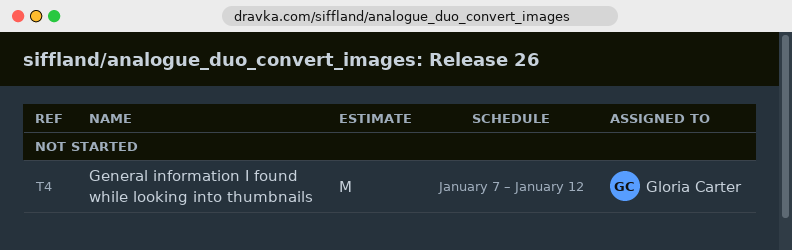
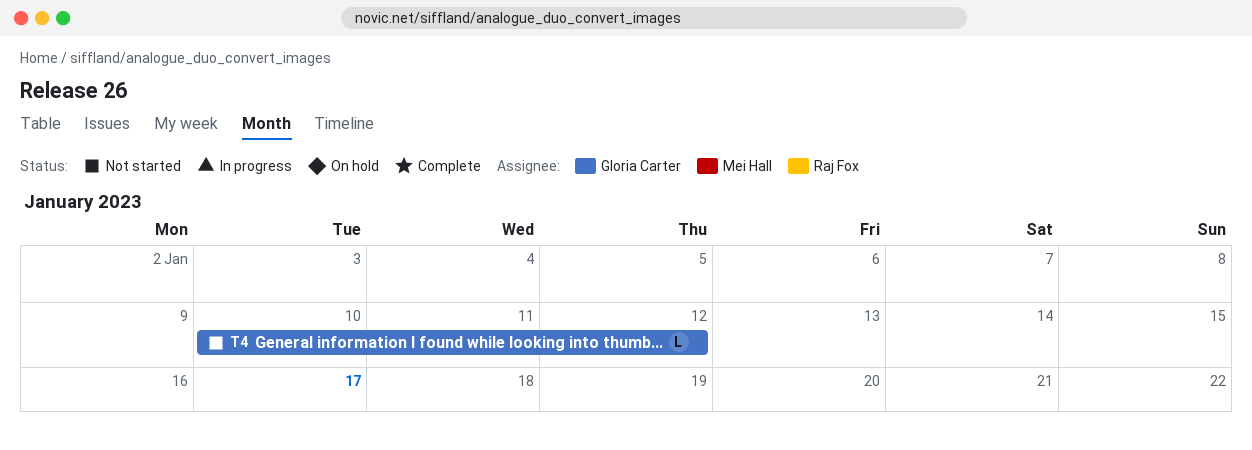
T4, estimate: M -> L
T4, start: Jan 7 -> Jan 10

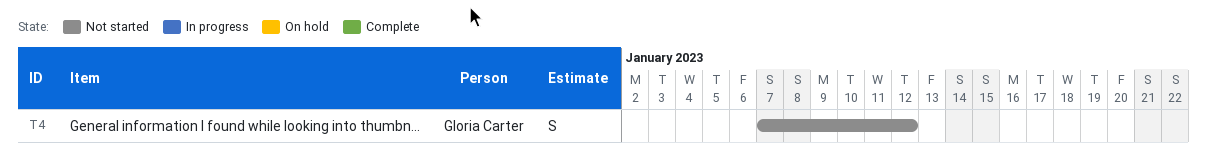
T4, estimate: L -> S
T4, start: Jan 10 -> Jan 7

